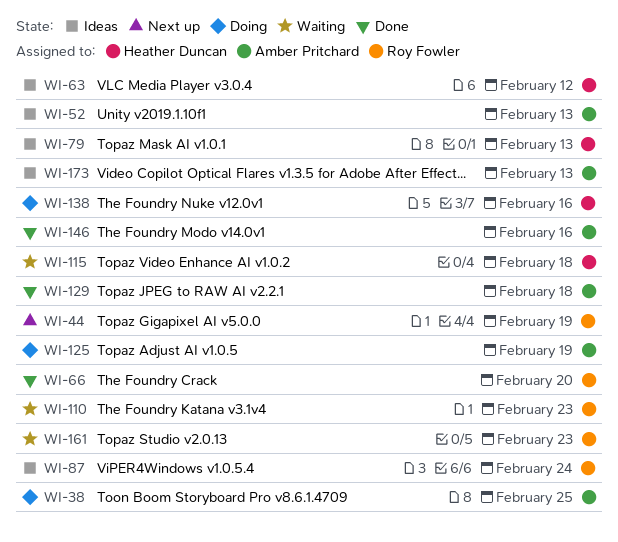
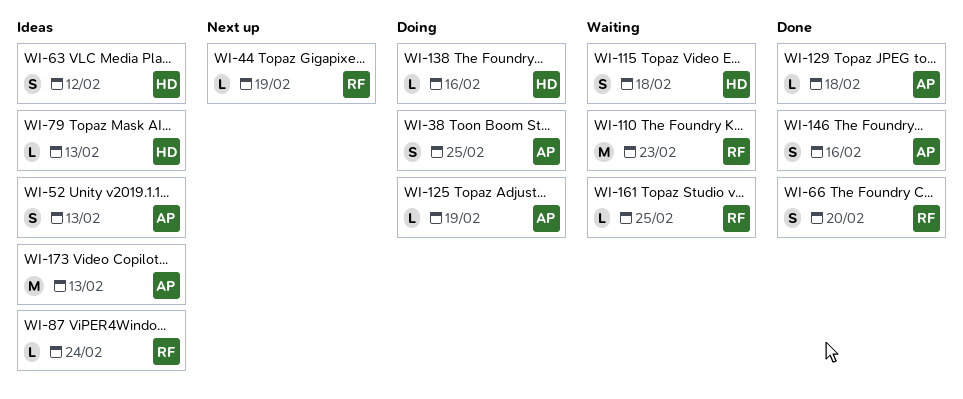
WI-161, due: Feb 23 -> Feb 25

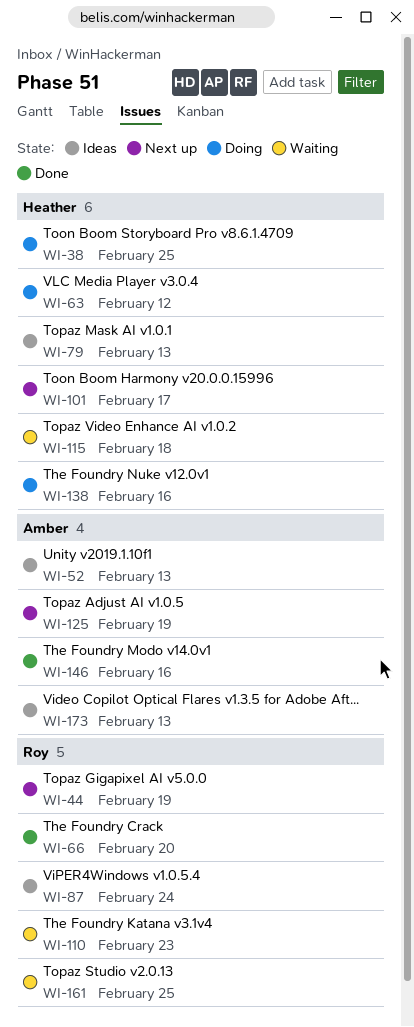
WI-38, owner: Amber -> Heather
WI-63, status: Ideas -> Doing
WI-101: none -> present
WI-125, status: Doing -> Next up
WI-129: present -> none

